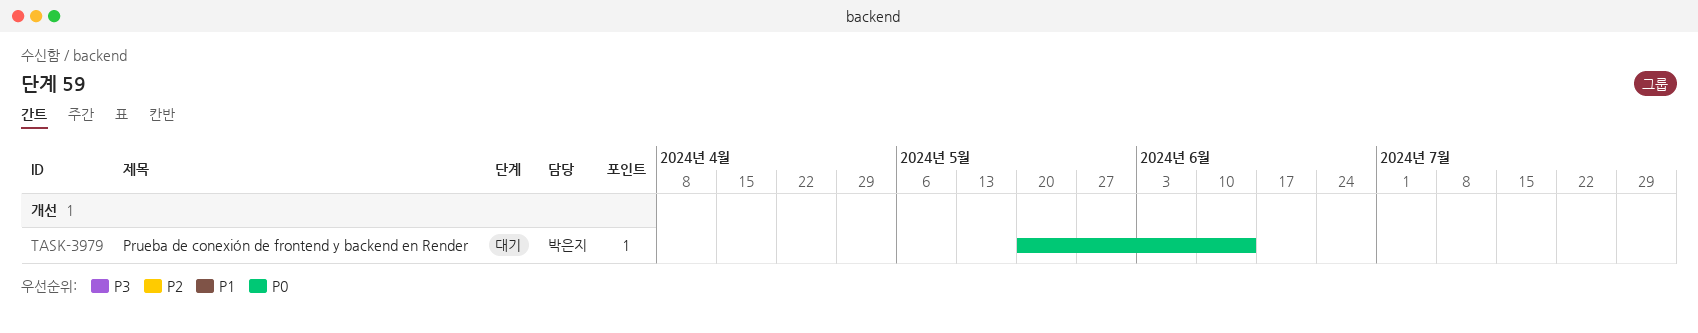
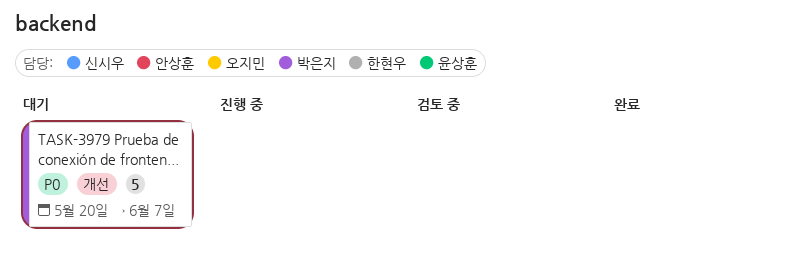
TASK-3979, estimate: 1 -> 5
TASK-3979, due: Jun 14 -> Jun 7

